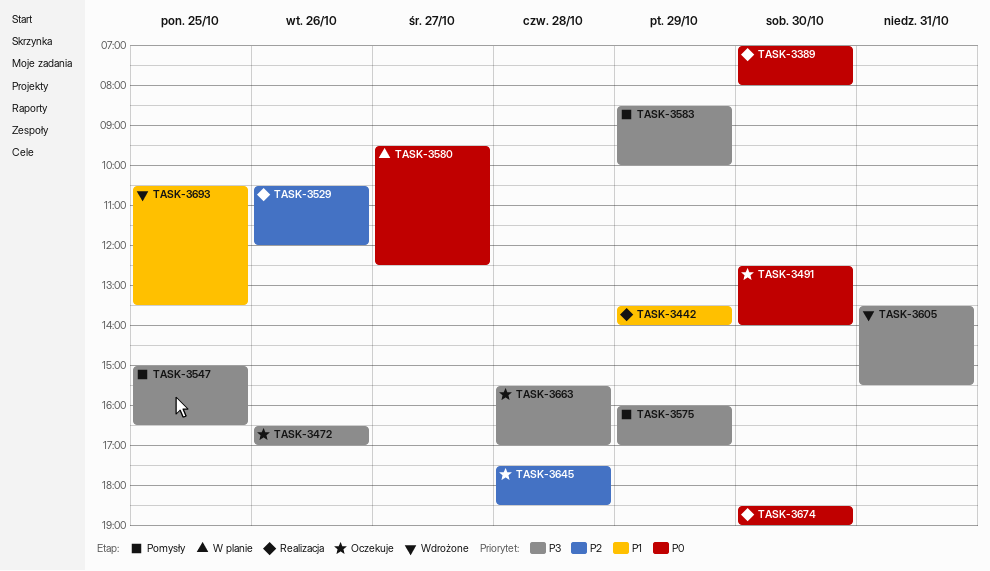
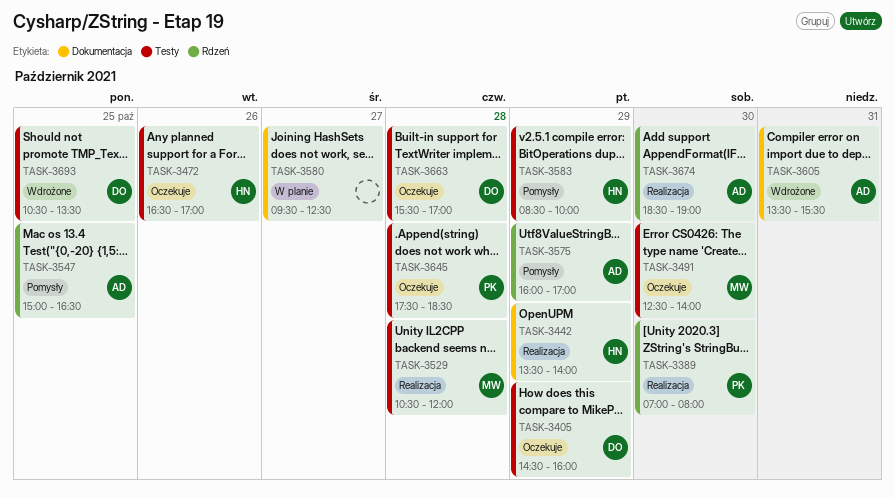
TASK-3405: none -> present
TASK-3529, day: Oct 26 -> Oct 28

